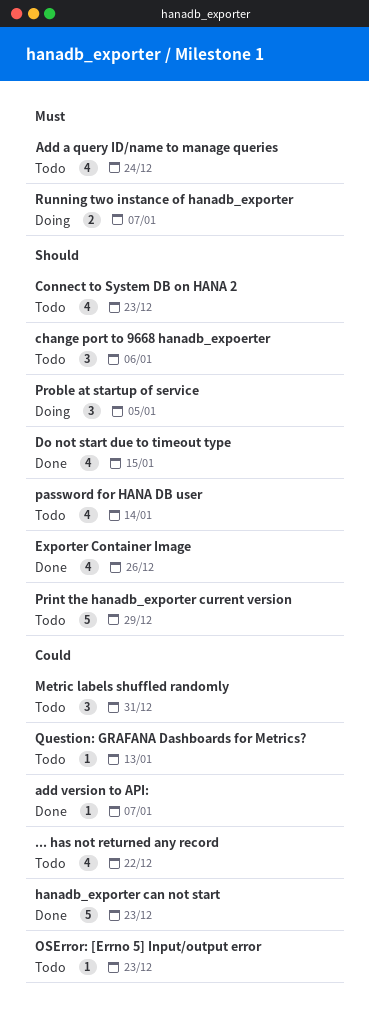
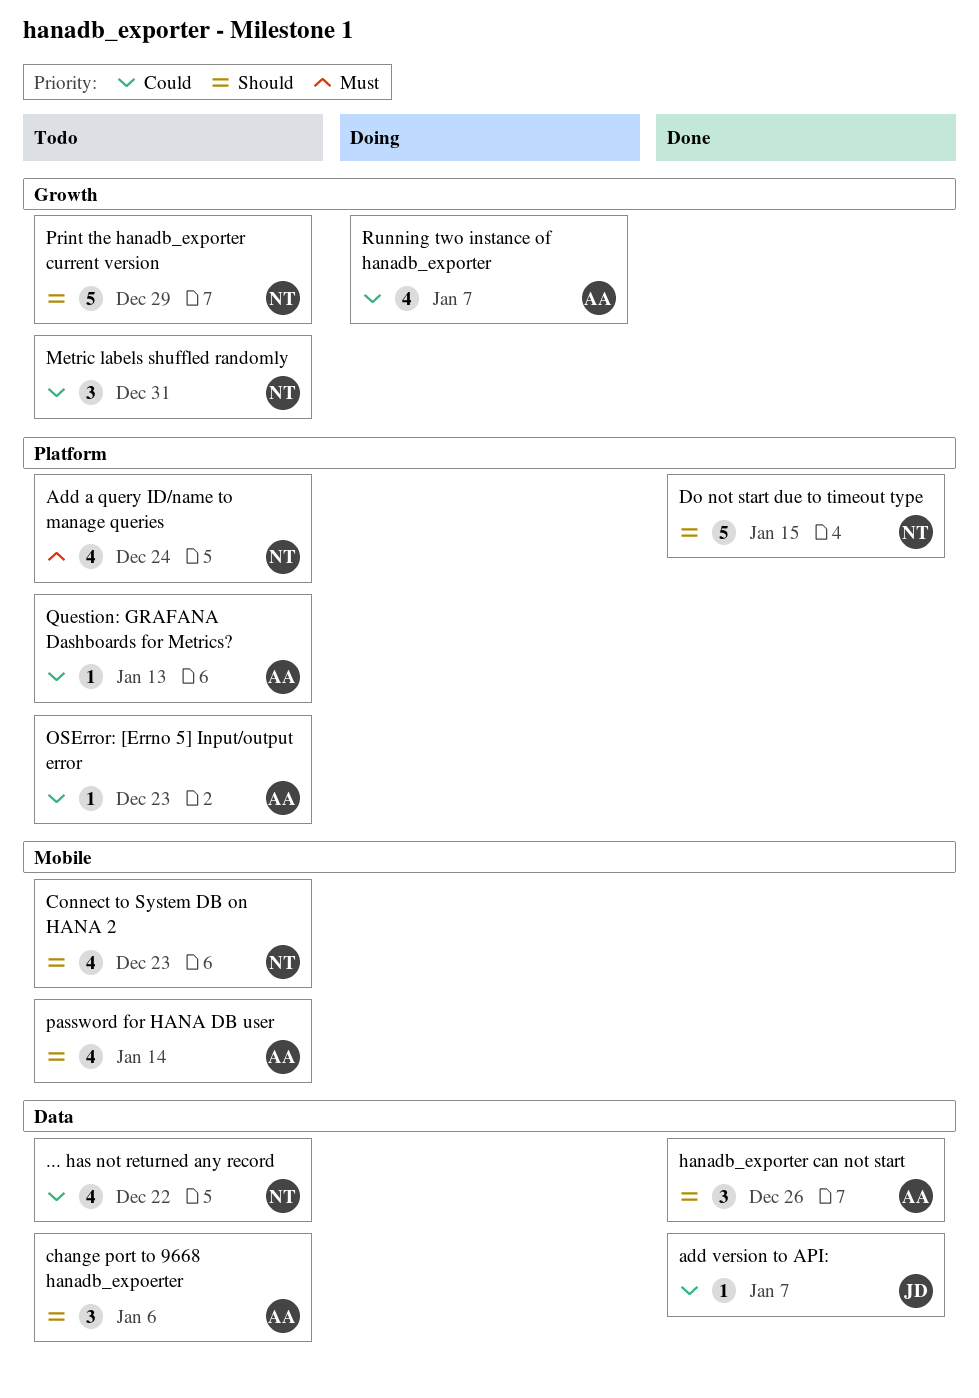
Do not start due to timeout type, estimate: 4 -> 5
Exporter Container Image: present -> none
hanadb_exporter can not start, priority: Could -> Should
hanadb_exporter can not start, estimate: 5 -> 3
hanadb_exporter can not start, due: Dec 23 -> Dec 26
Proble at startup of service: present -> none
Running two instance of hanadb_exporter, priority: Must -> Could
Running two instance of hanadb_exporter, estimate: 2 -> 4

